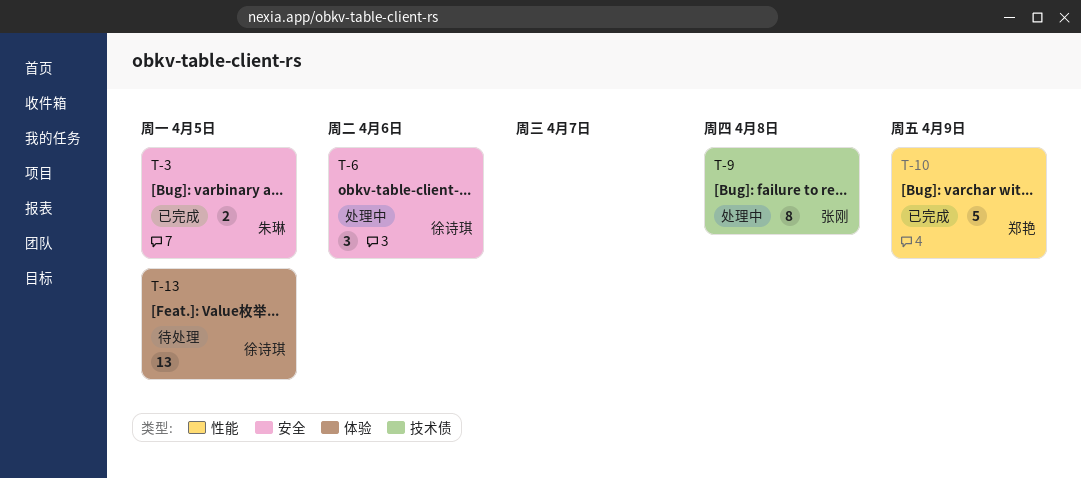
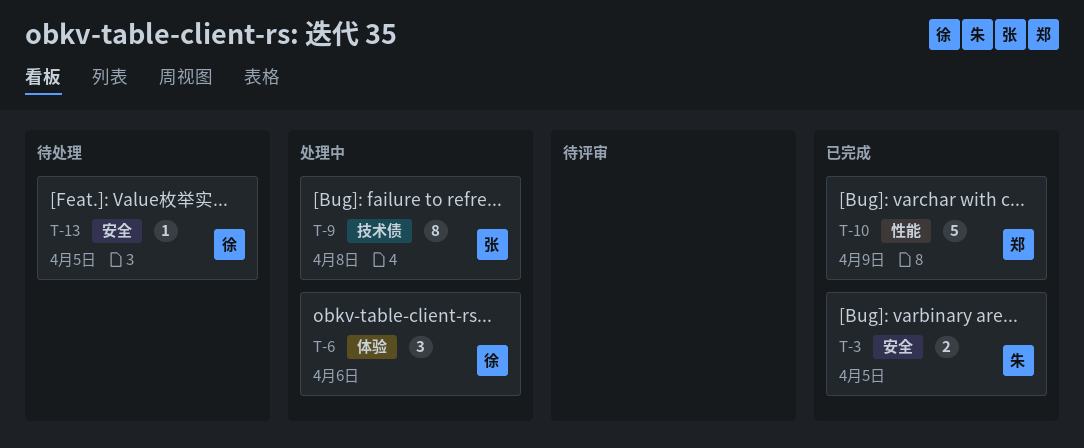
T-6, label: 安全 -> 体验
T-13, label: 体验 -> 安全
T-13, estimate: 13 -> 1

